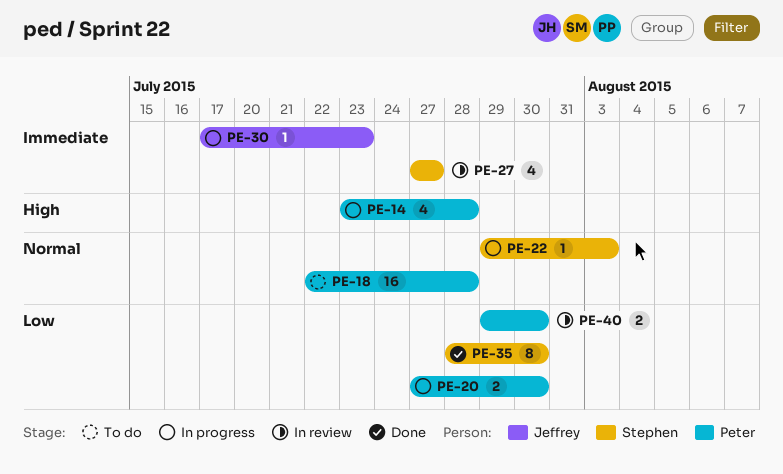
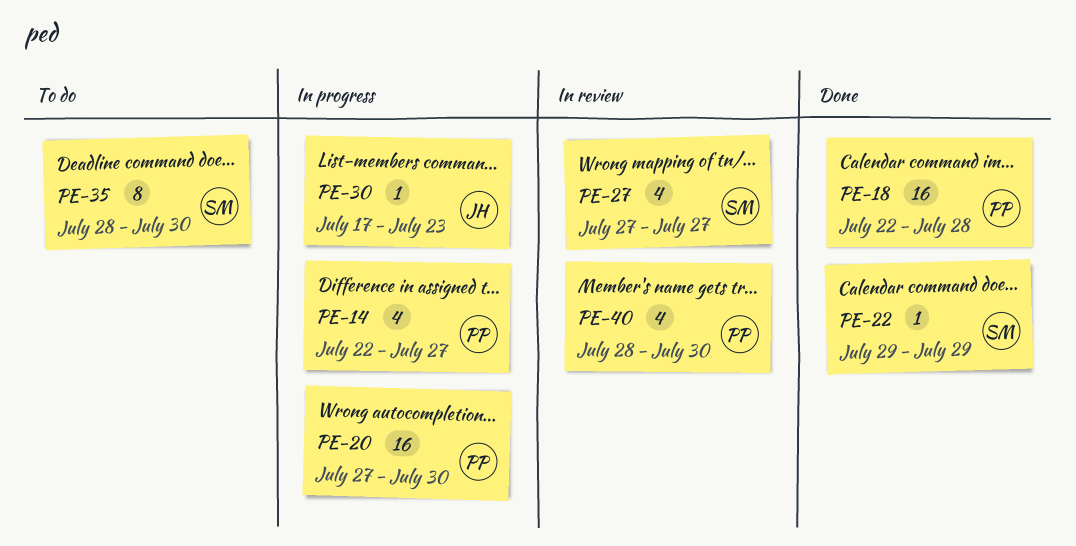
PE-14, start: Jul 23 -> Jul 22
PE-14, due: Jul 28 -> Jul 27
PE-18, status: To do -> Done
PE-20, estimate: 2 -> 16
PE-22, status: In progress -> Done
PE-22, due: Aug 3 -> Jul 29
PE-35, status: Done -> To do
PE-40, estimate: 2 -> 4
PE-40, start: Jul 29 -> Jul 28

